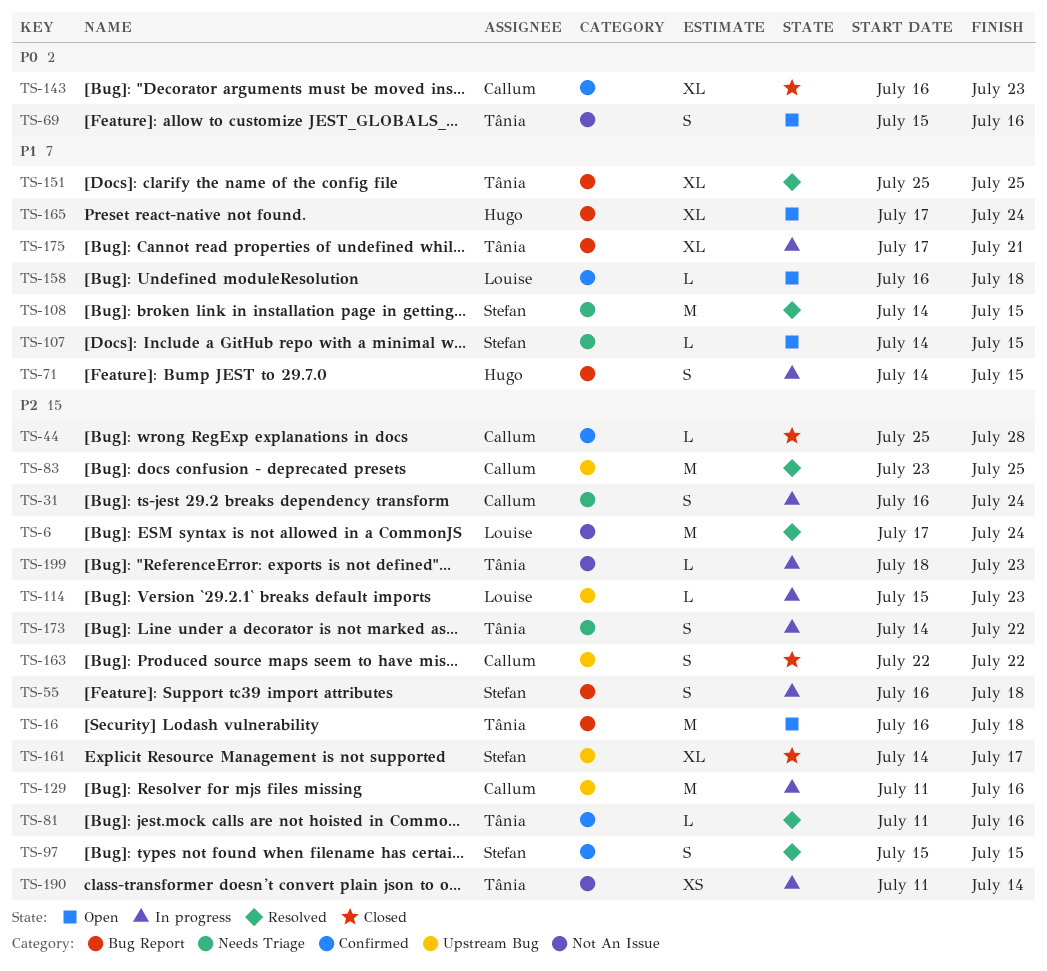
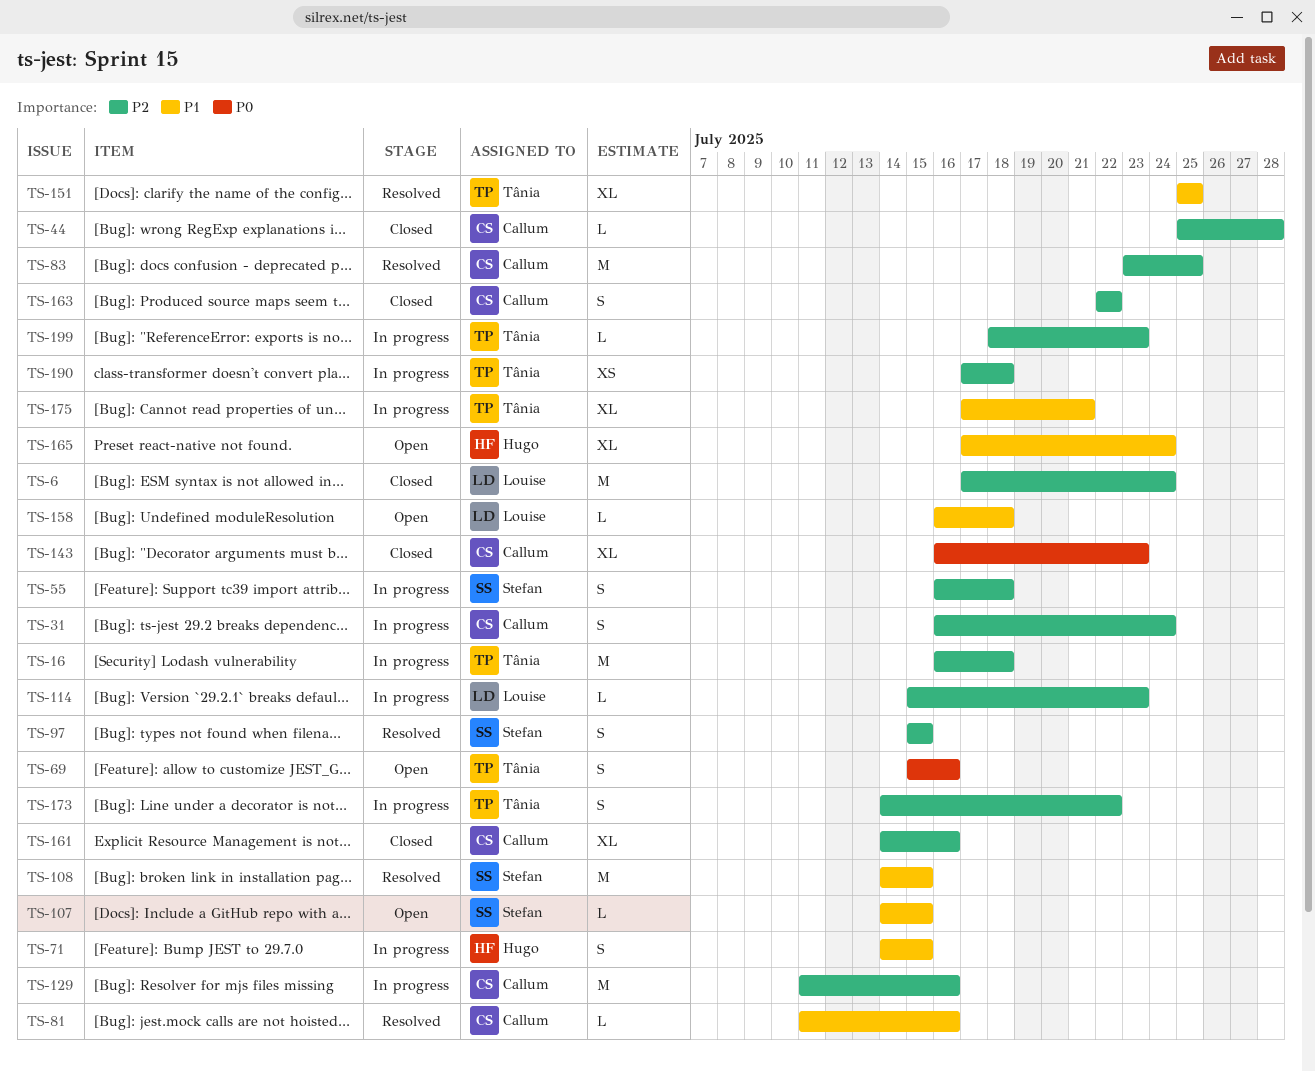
TS-6, status: Resolved -> Closed
TS-16, status: Open -> In progress
TS-81, owner: Tânia -> Callum
TS-81, priority: P2 -> P1
TS-161, owner: Stefan -> Callum
TS-161, due: Jul 17 -> Jul 16
TS-190, start: Jul 11 -> Jul 17
TS-190, due: Jul 14 -> Jul 18

